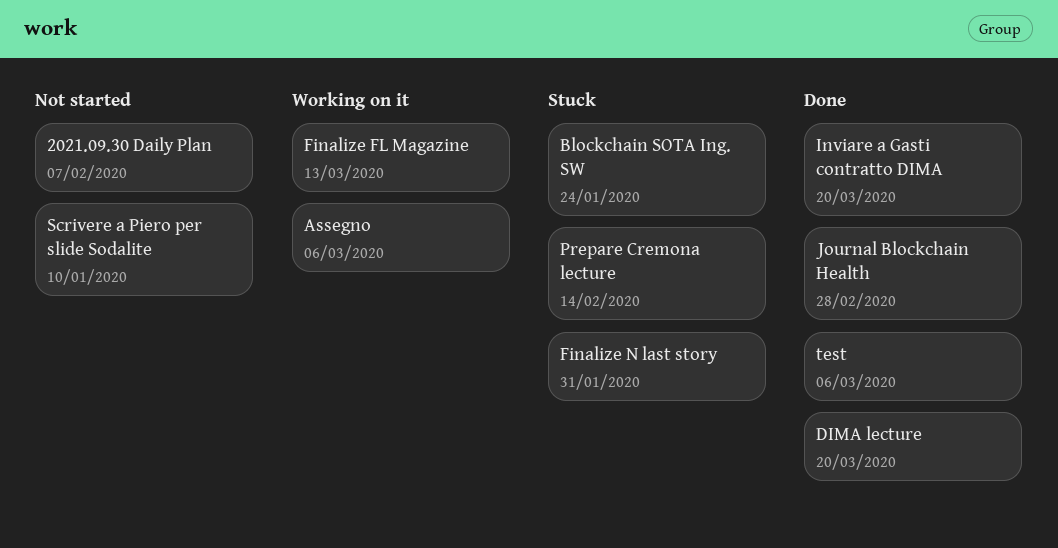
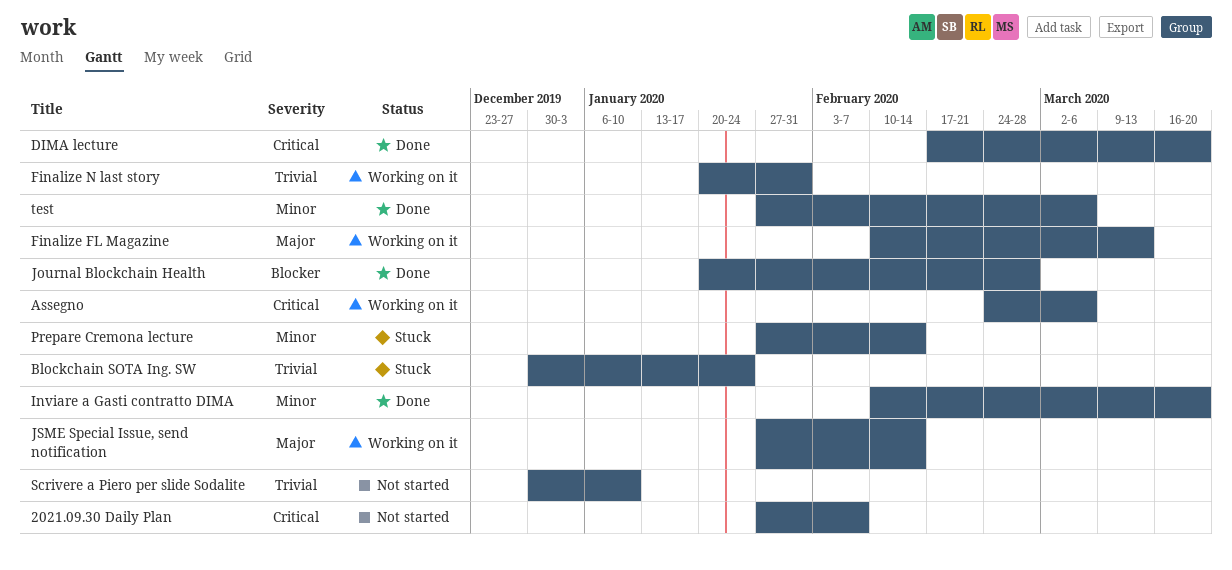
Finalize N last story, status: Stuck -> Working on it
JSME Special Issue, send notification: none -> present

